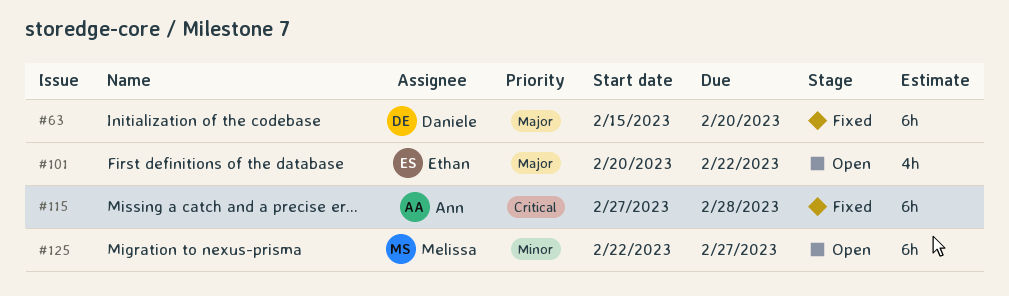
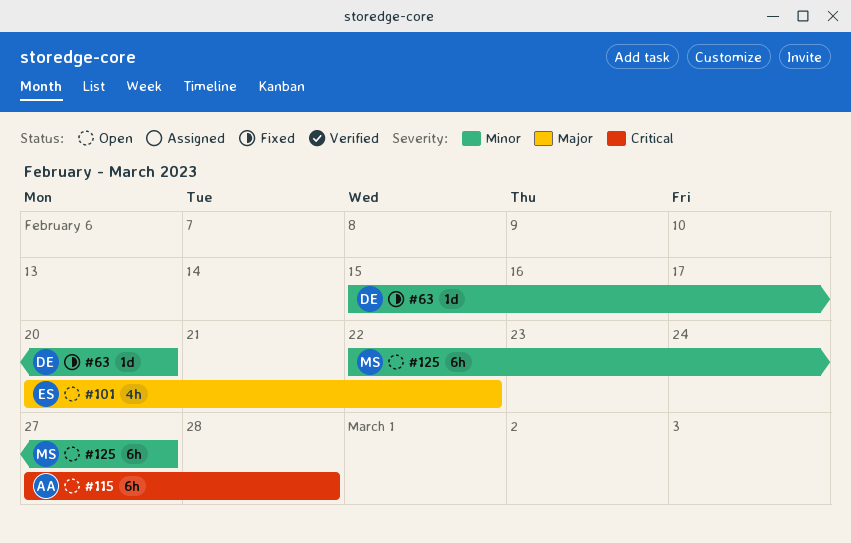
#63, priority: Major -> Minor
#63, estimate: 6h -> 1d
#115, status: Fixed -> Open

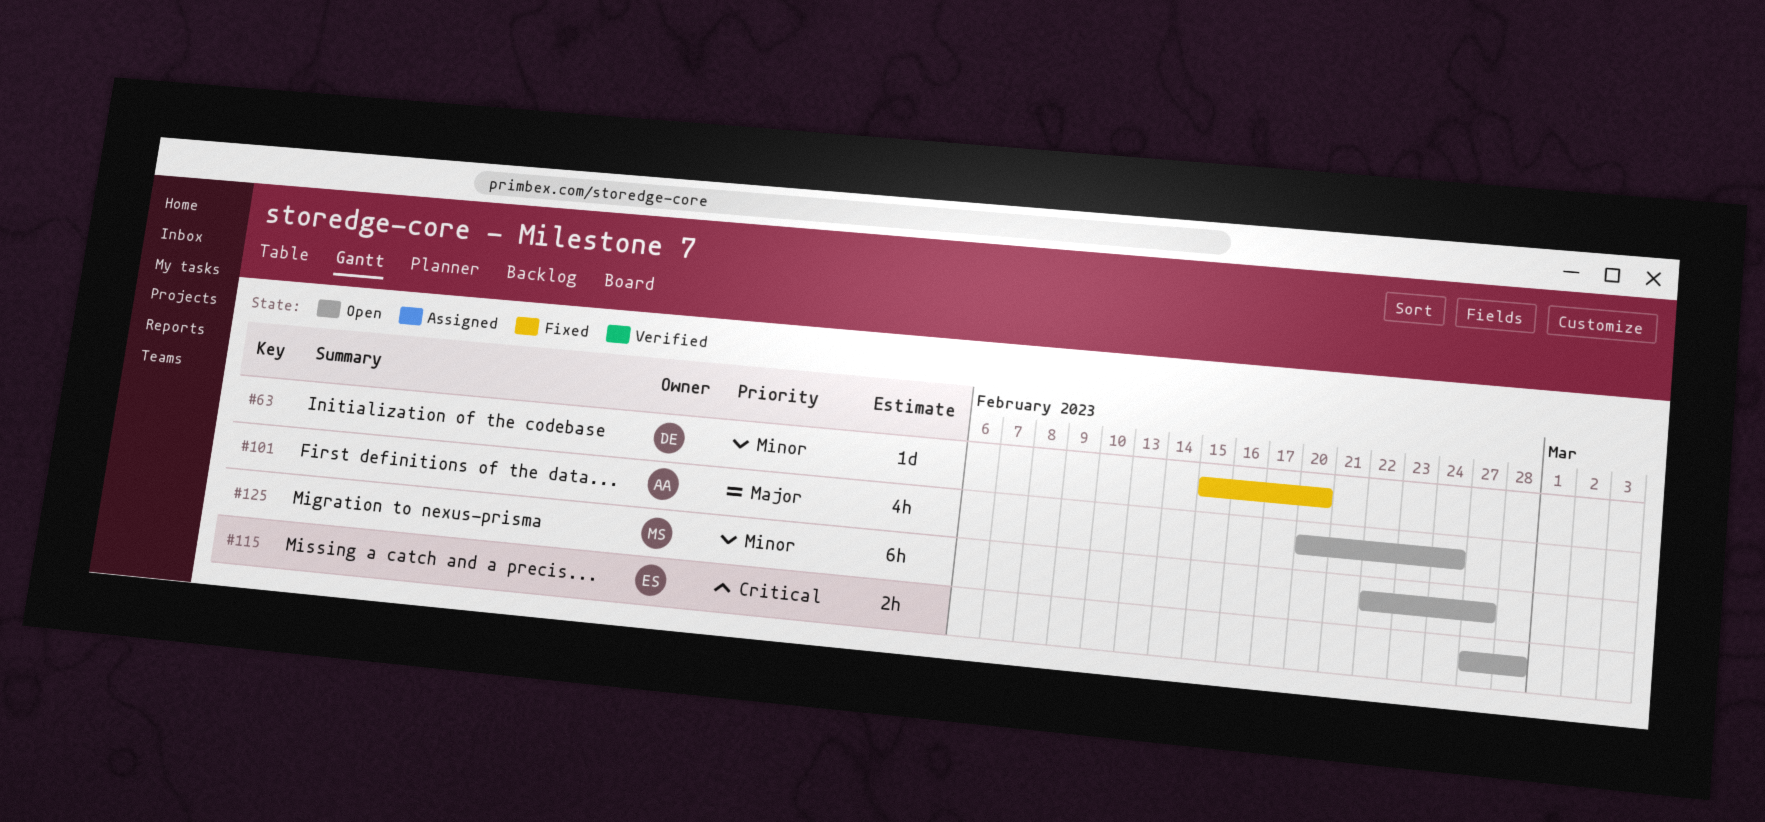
#101, owner: ES -> AA
#101, due: Feb 22 -> Feb 24
#115, owner: AA -> ES
#115, estimate: 6h -> 2h

